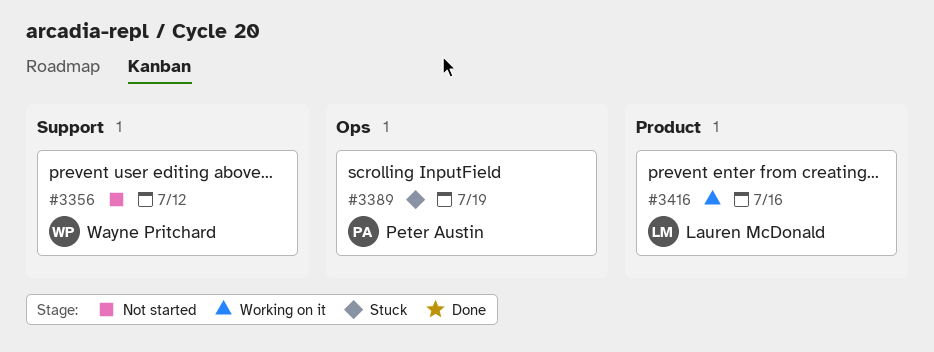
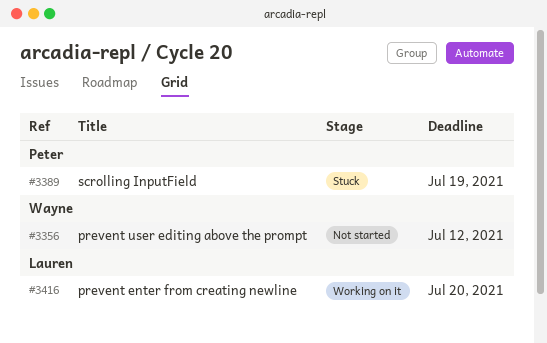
#3416, due: Jul 16 -> Jul 20

